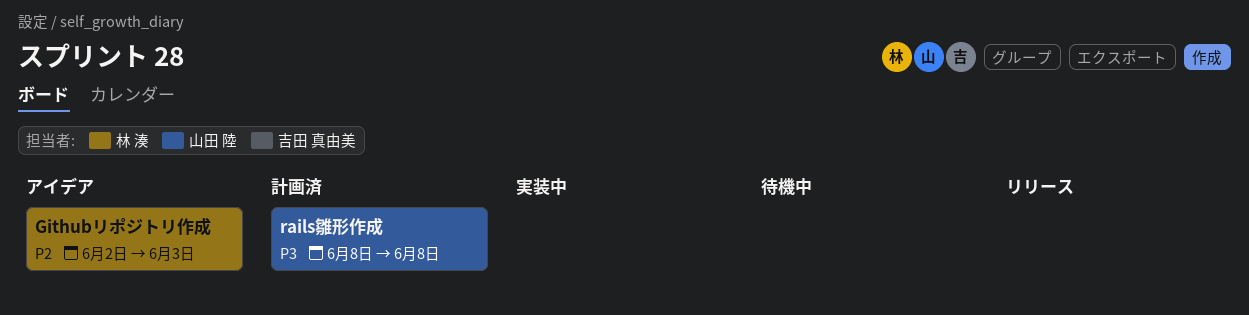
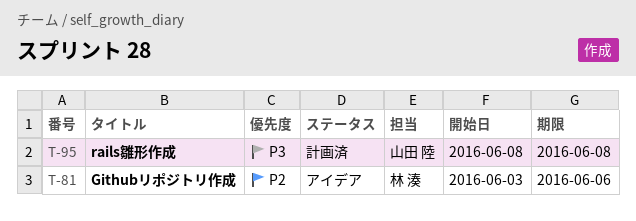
Githubリポジトリ作成, start: Jun 2 -> Jun 3
Githubリポジトリ作成, due: Jun 3 -> Jun 6

